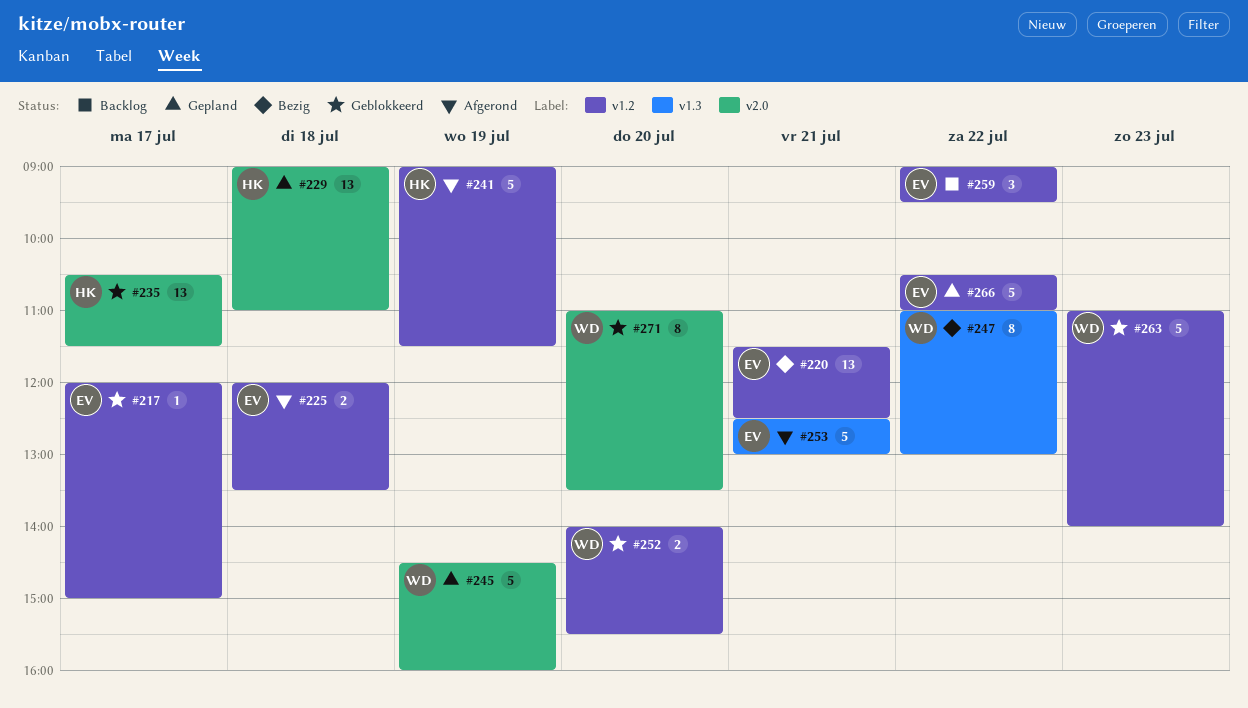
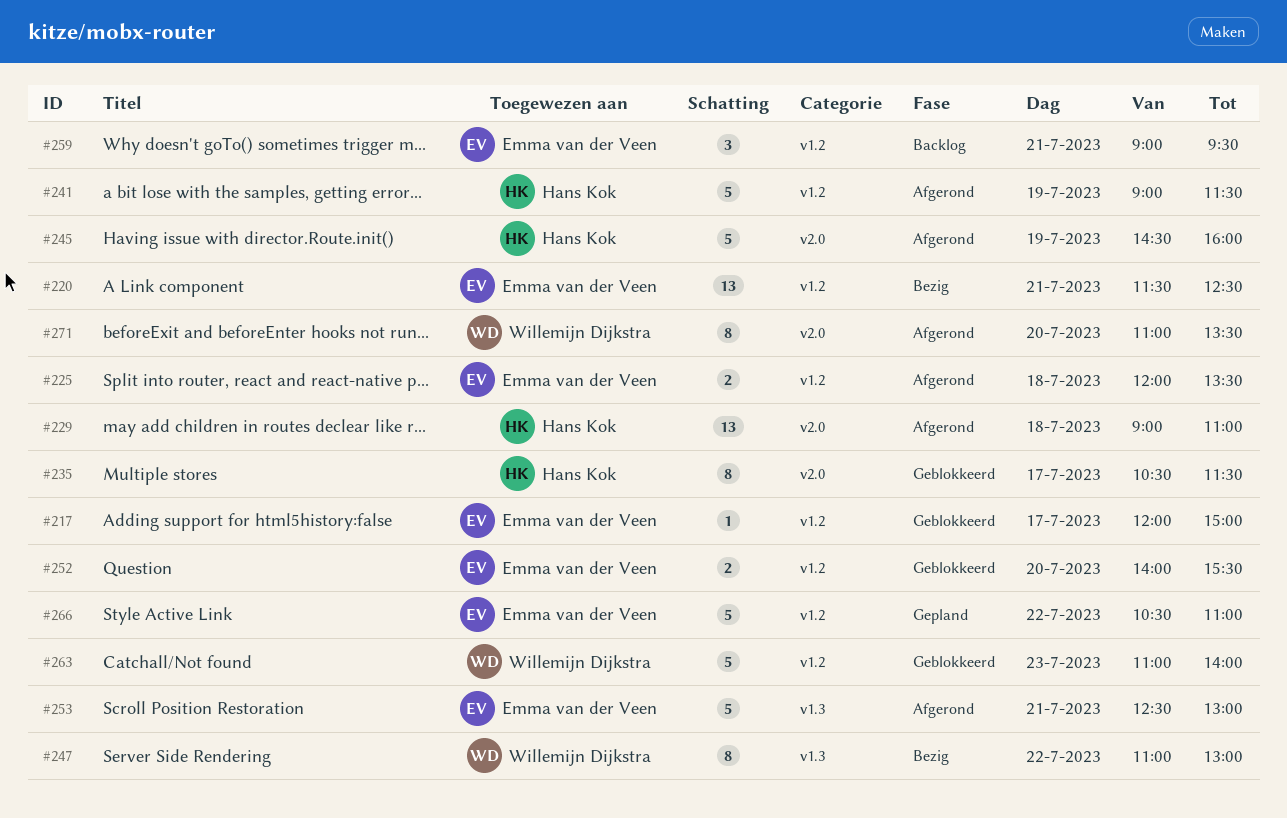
#229, status: Gepland -> Afgerond
#235, estimate: 13 -> 8
#245, status: Gepland -> Afgerond
#245, owner: Willemijn Dijkstra -> Hans Kok
#252, owner: Willemijn Dijkstra -> Emma van der Veen
#259, day: Jul 22 -> Jul 21
#271, status: Geblokkeerd -> Afgerond

